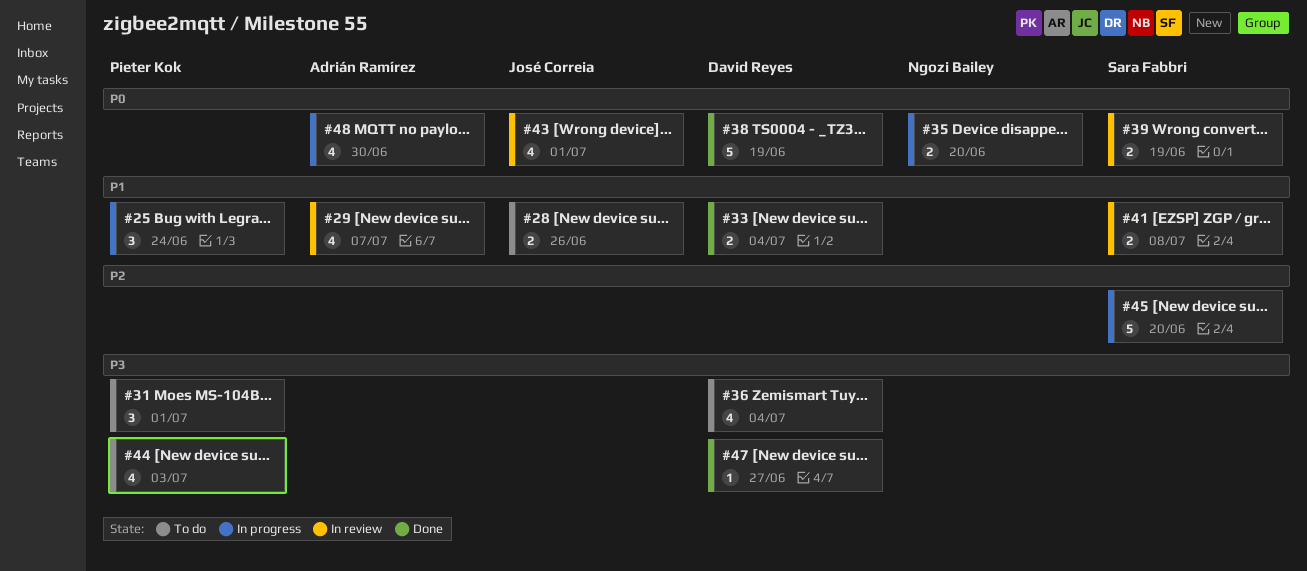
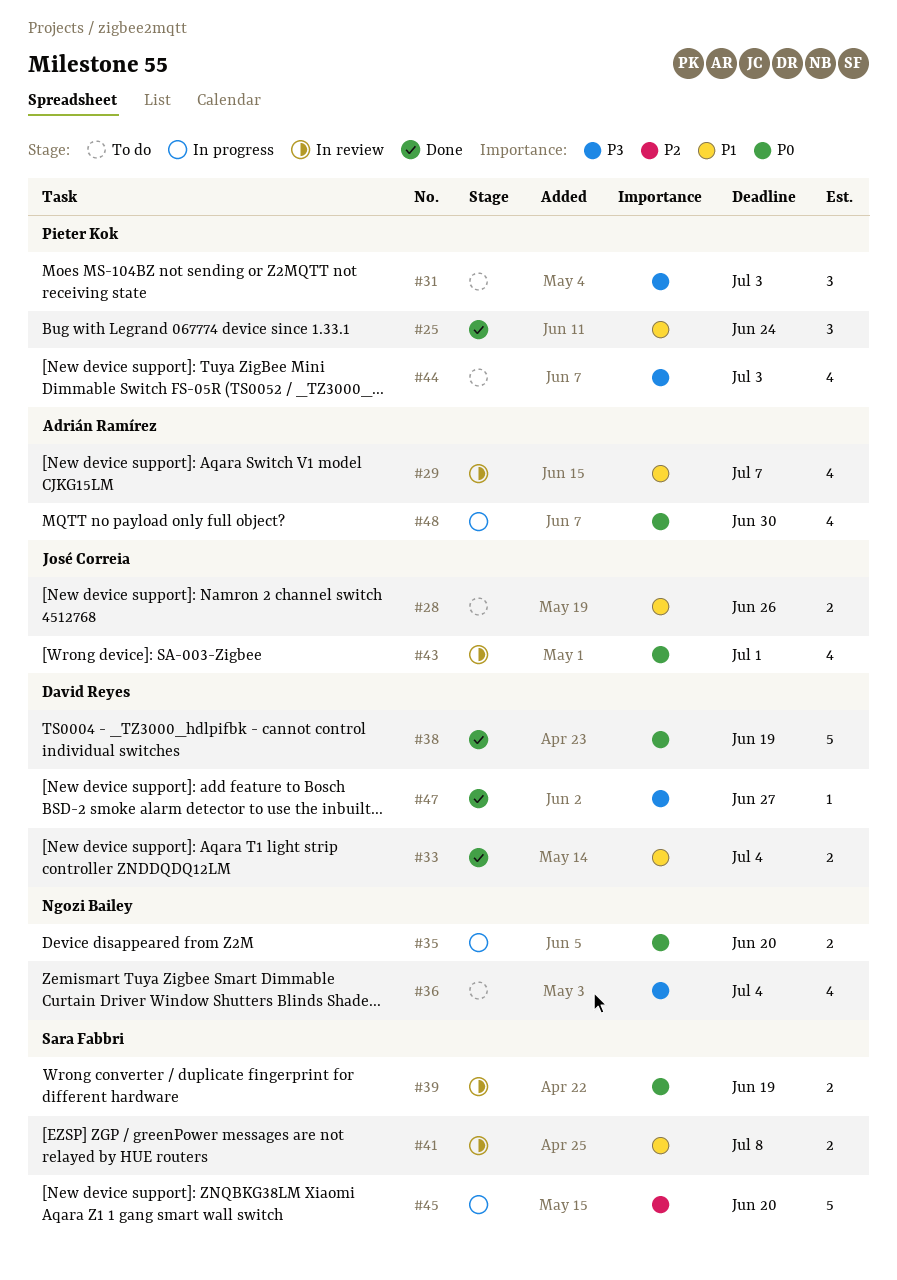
#25, status: In progress -> Done
#31, due: Jul 1 -> Jul 3
#36, owner: David Reyes -> Ngozi Bailey

